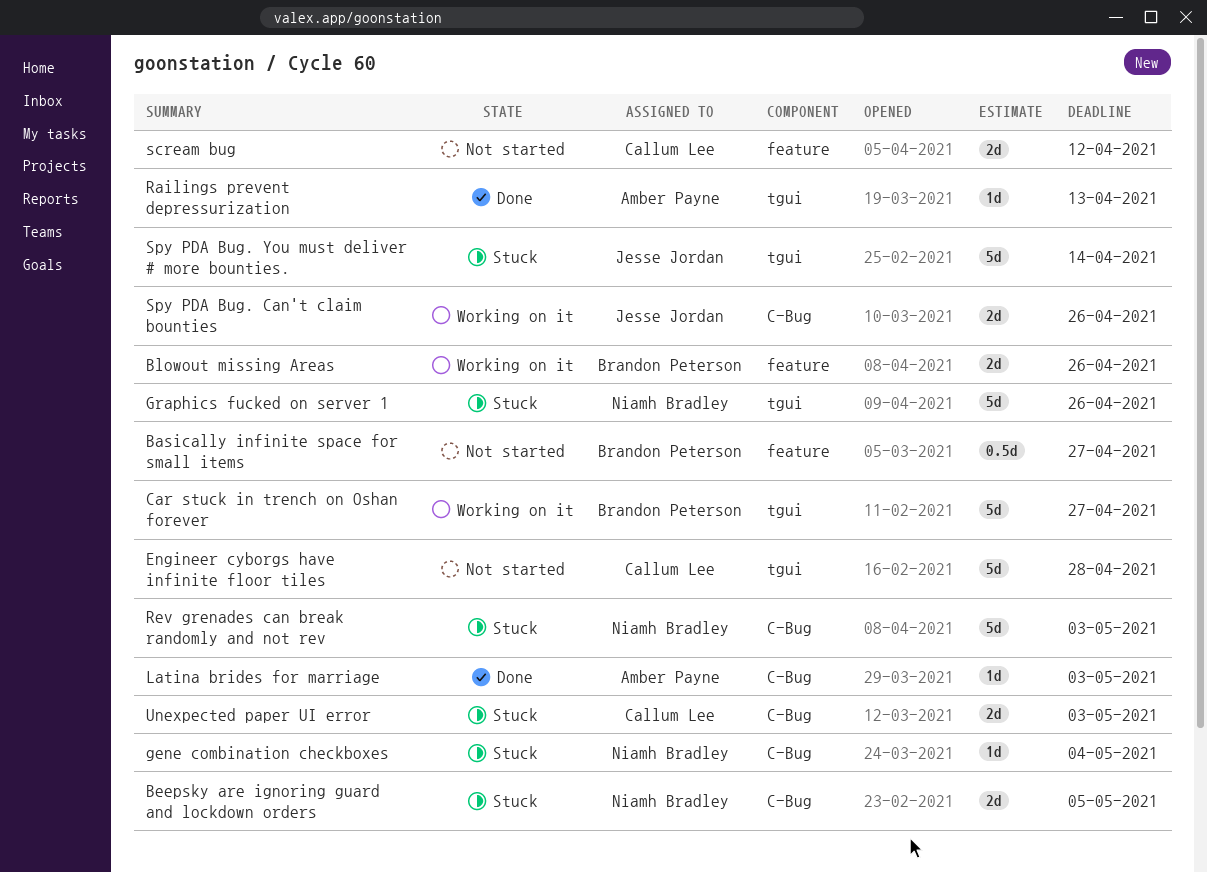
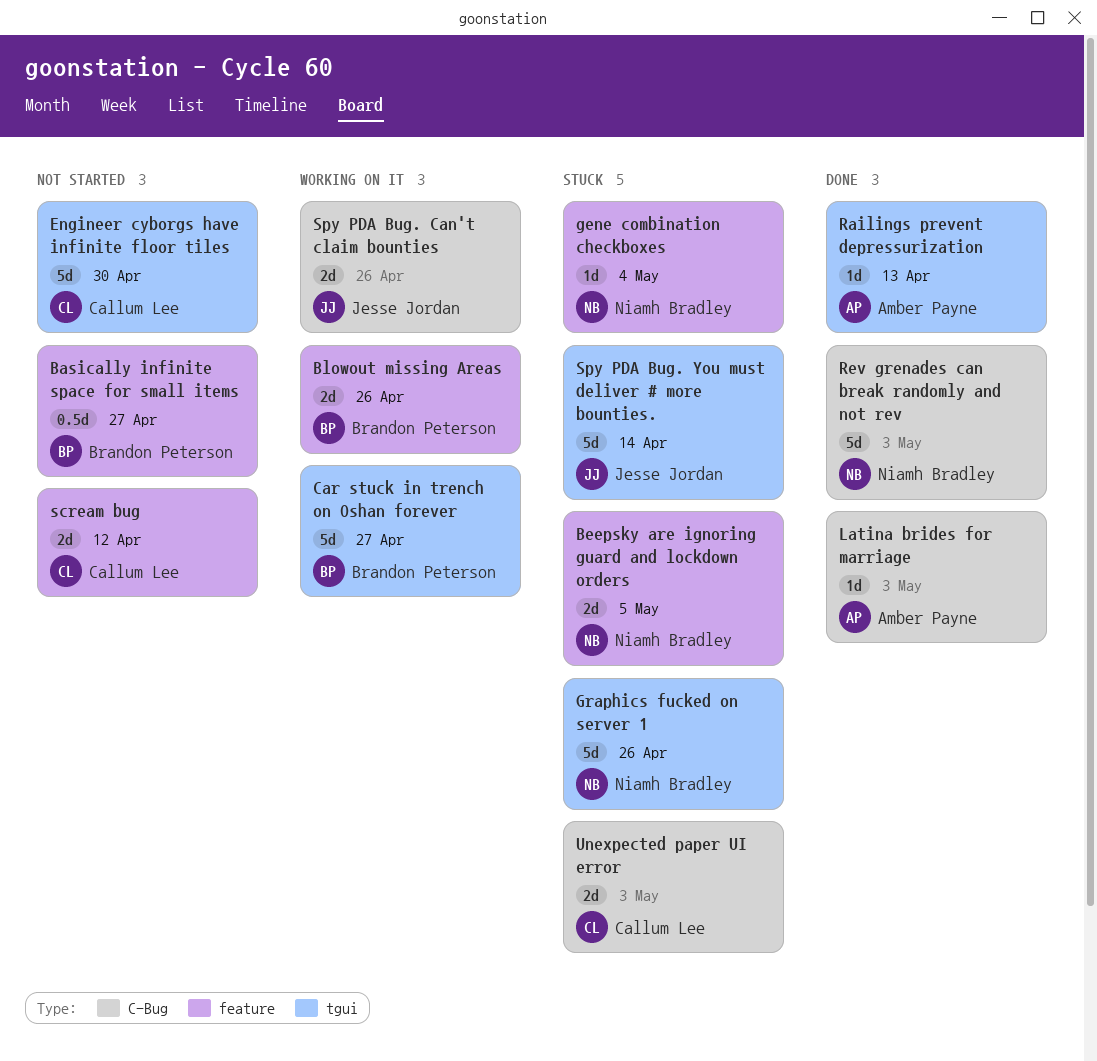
Beepsky are ignoring guard and lockdown orders, label: C-Bug -> feature
Engineer cyborgs have infinite floor tiles, due: Apr 28 -> Apr 30
gene combination checkboxes, label: C-Bug -> feature
Rev grenades can break randomly and not rev, status: Stuck -> Done

